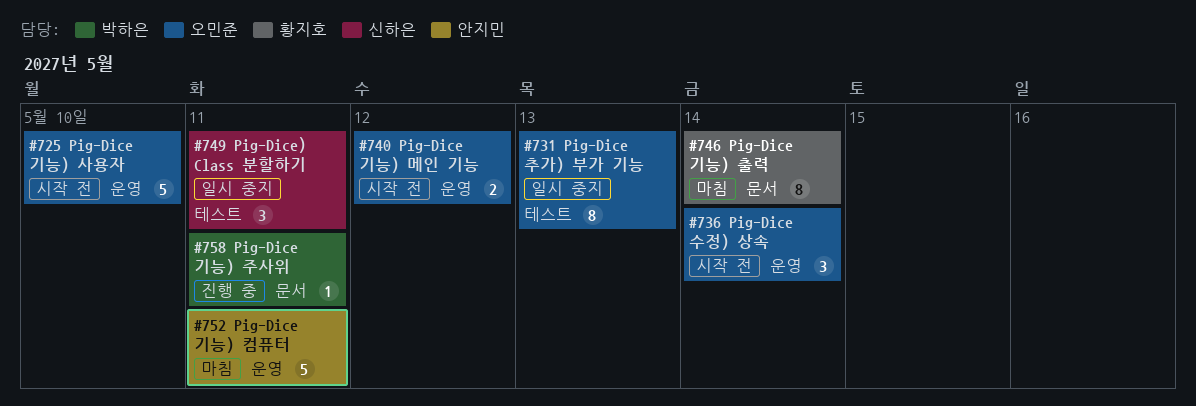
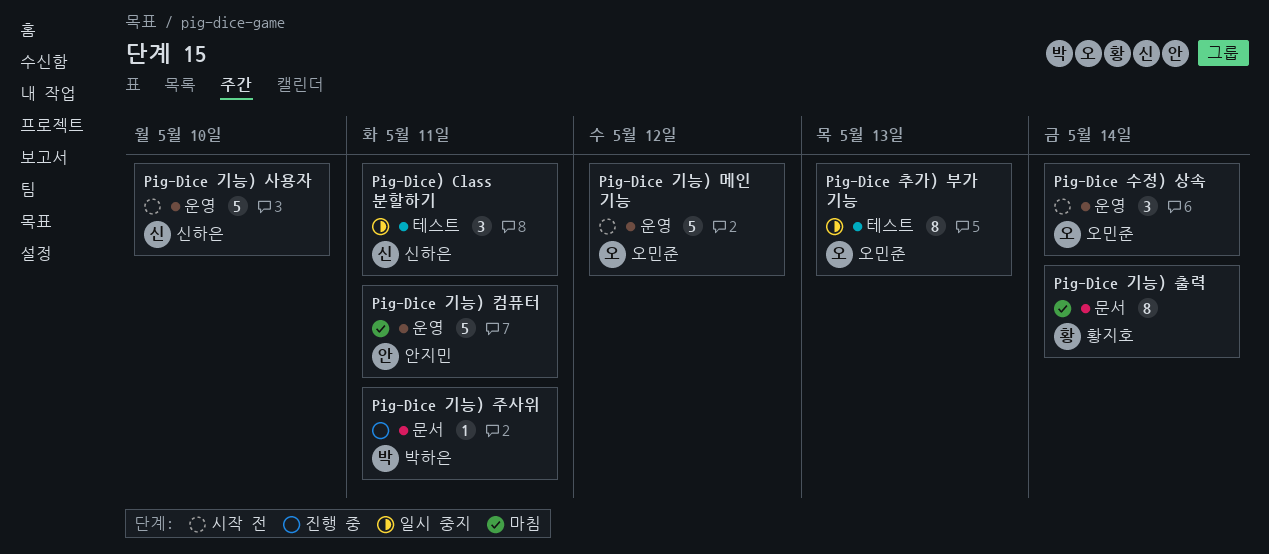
Pig-Dice 기능) 메인 기능, estimate: 2 -> 5
Pig-Dice 기능) 사용자, owner: 오민준 -> 신하은

